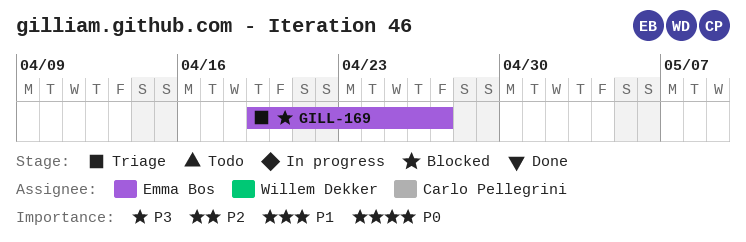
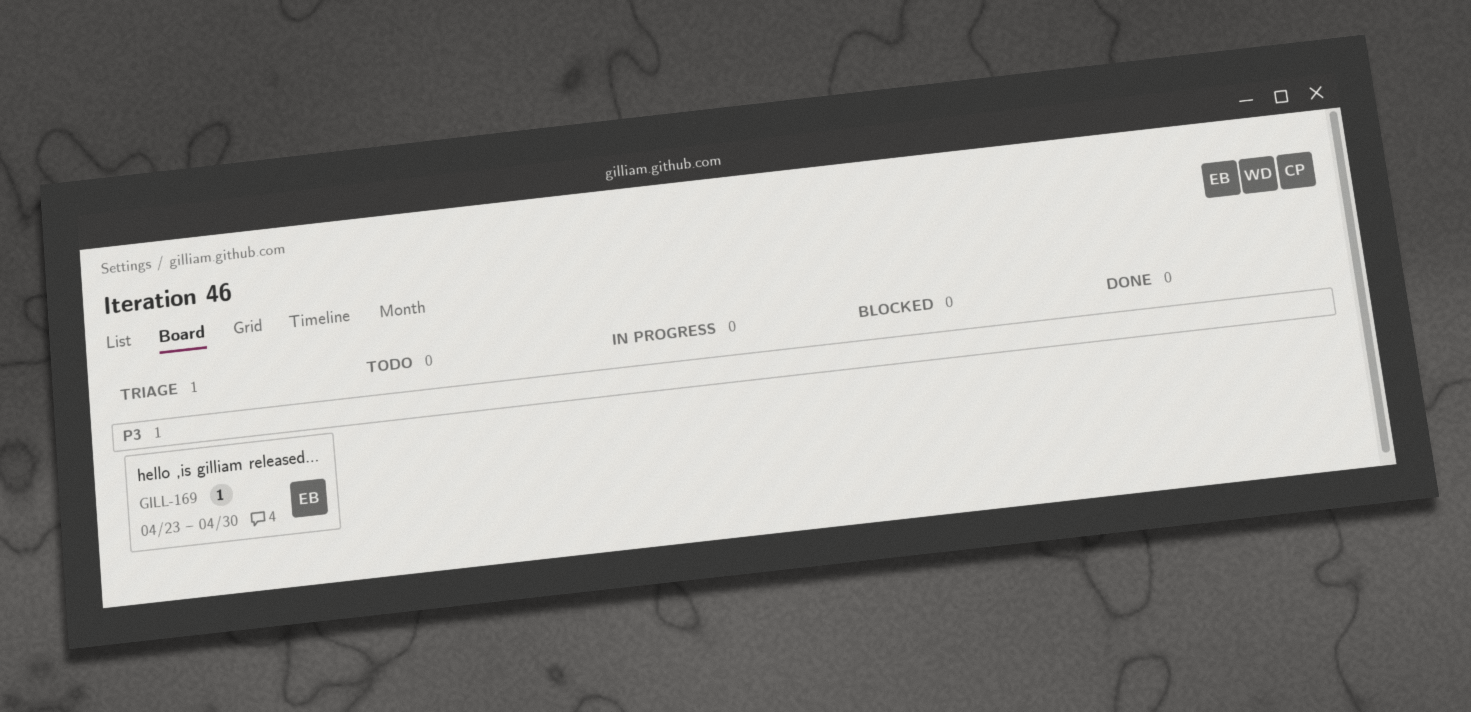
GILL-169, start: Apr 19 -> Apr 23
GILL-169, due: Apr 27 -> Apr 30

